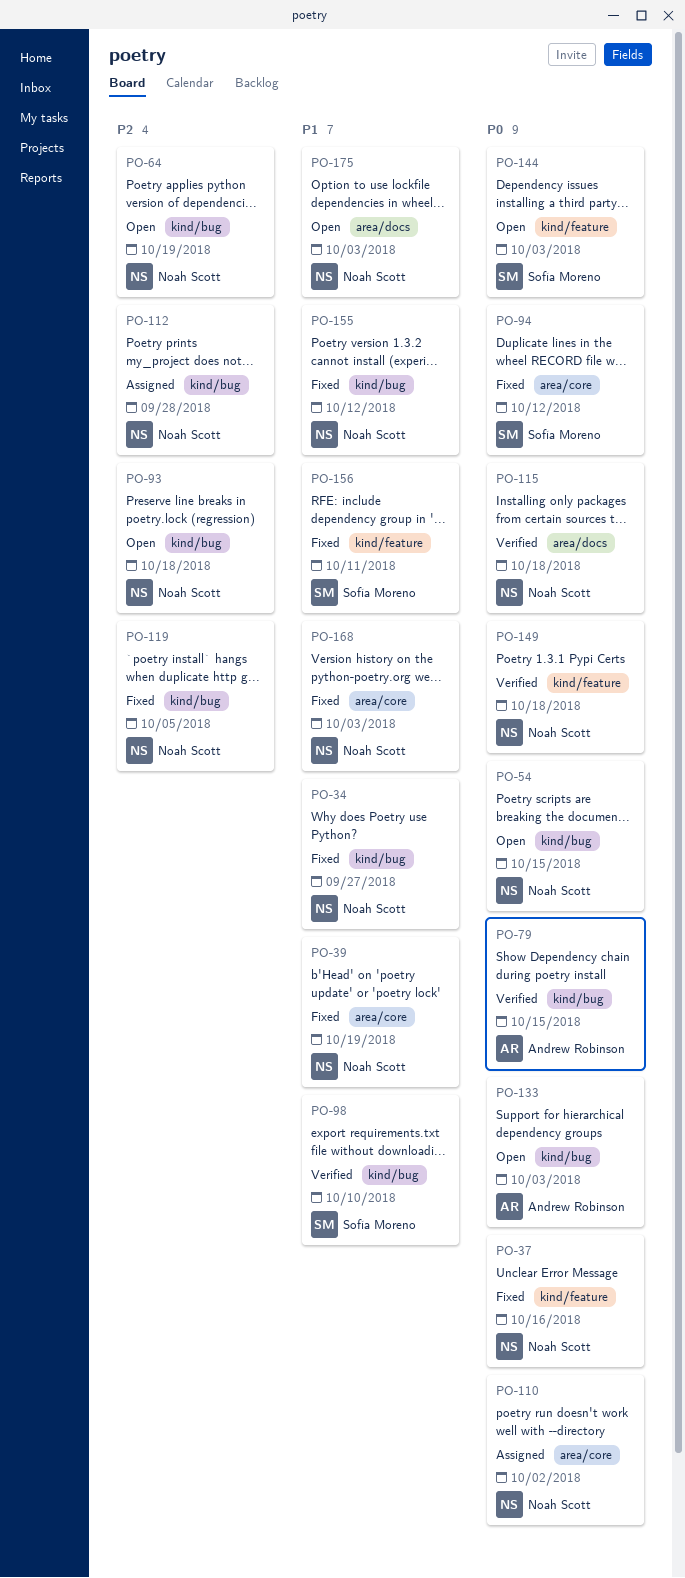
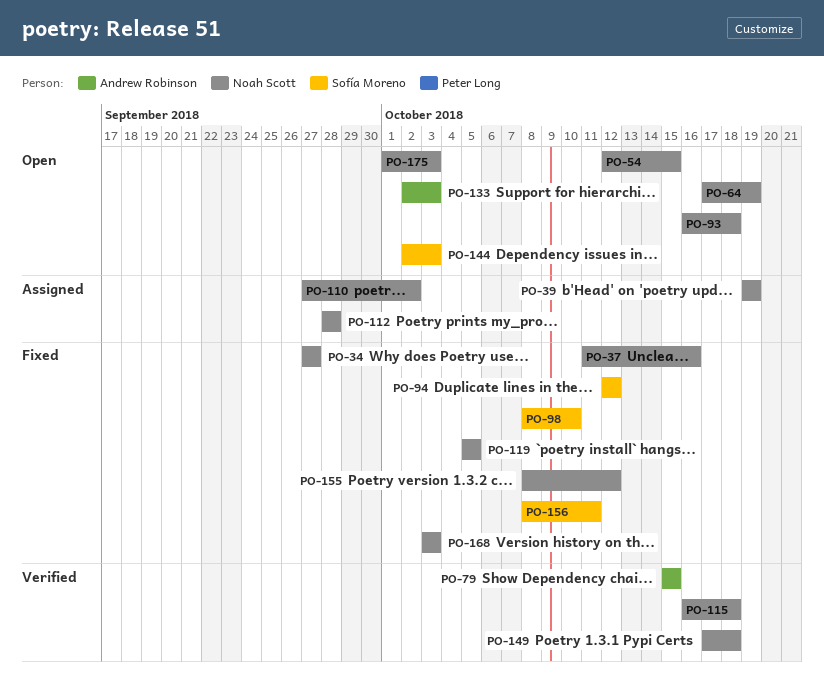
PO-39, status: Fixed -> Assigned
PO-98, status: Verified -> Fixed

